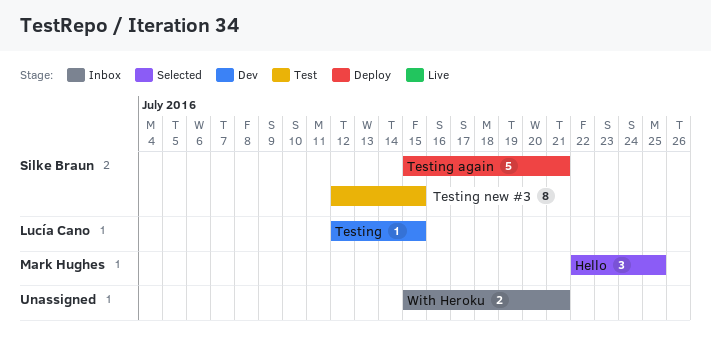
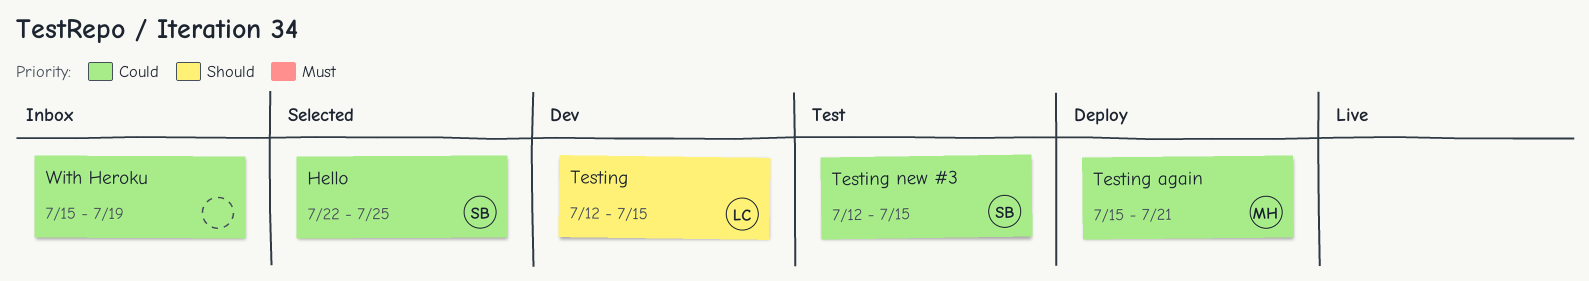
Hello, owner: Mark Hughes -> Silke Braun
Testing again, owner: Silke Braun -> Mark Hughes
With Heroku, due: Jul 21 -> Jul 19

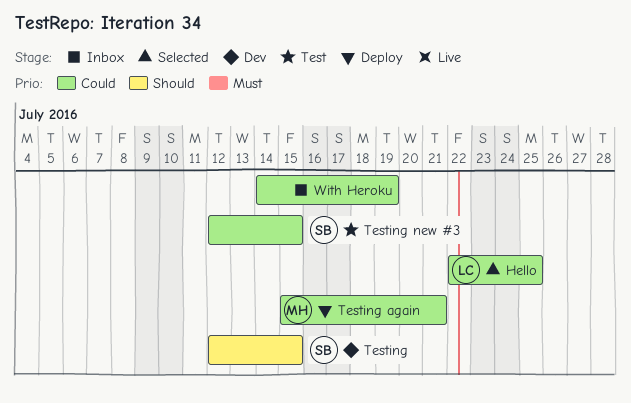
Hello, owner: SB -> LC
Testing, owner: LC -> SB
With Heroku, start: Jul 15 -> Jul 14

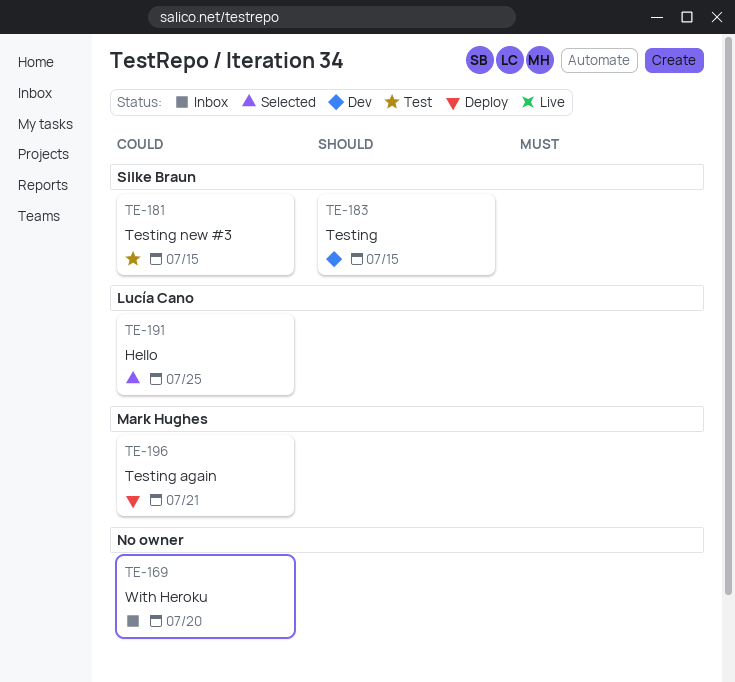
With Heroku, due: Jul 19 -> Jul 20

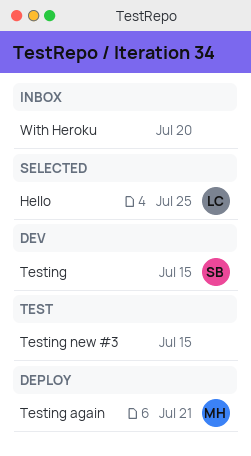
Testing new #3, owner: Silke Braun -> none

